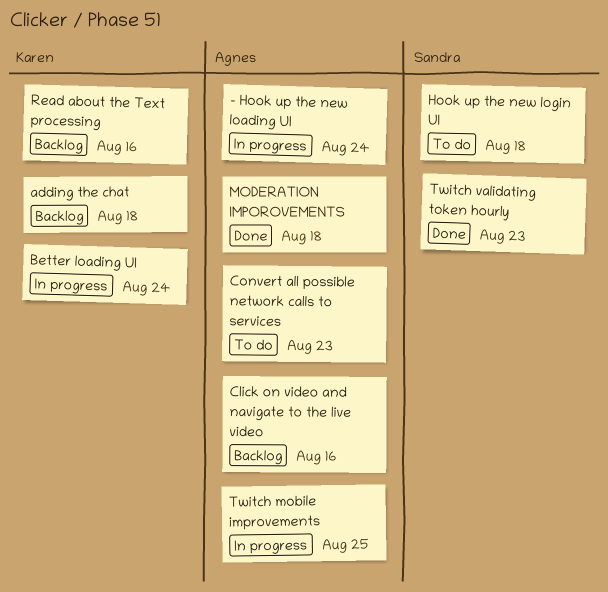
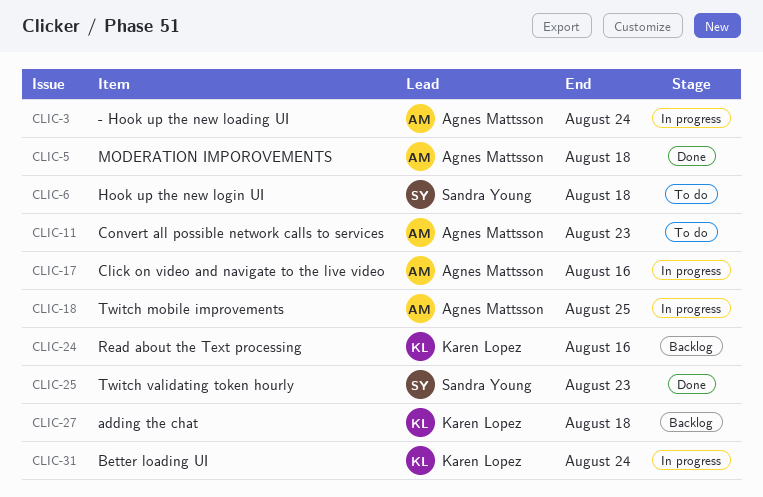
Click on video and navigate to the live video, status: Backlog -> In progress

